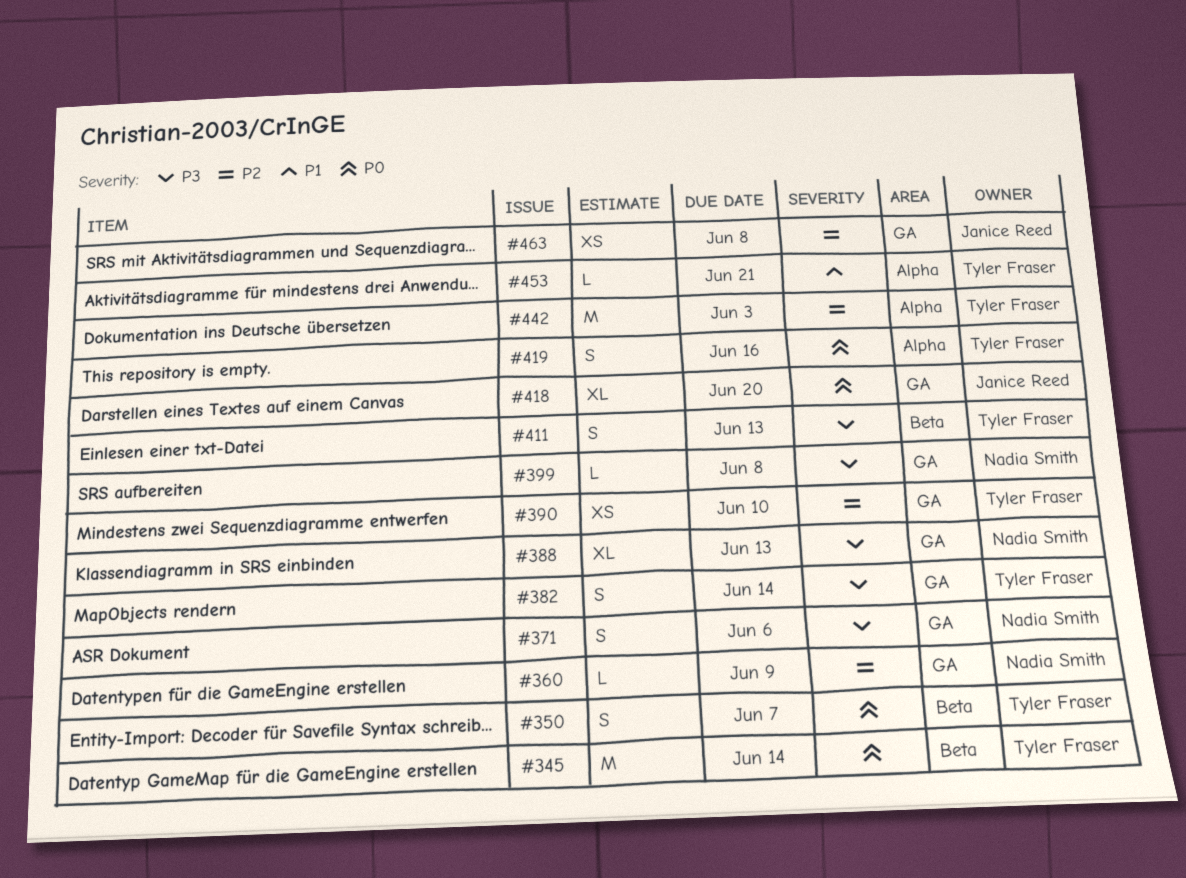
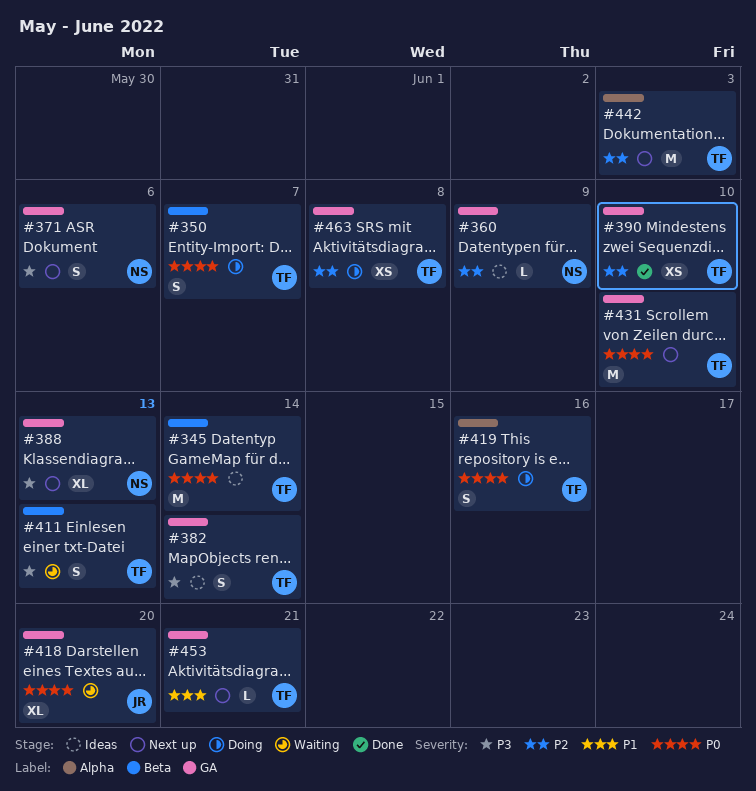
#399: present -> none
#431: none -> present
#453, label: Alpha -> GA
#463, owner: Janice Reed -> Tyler Fraser

